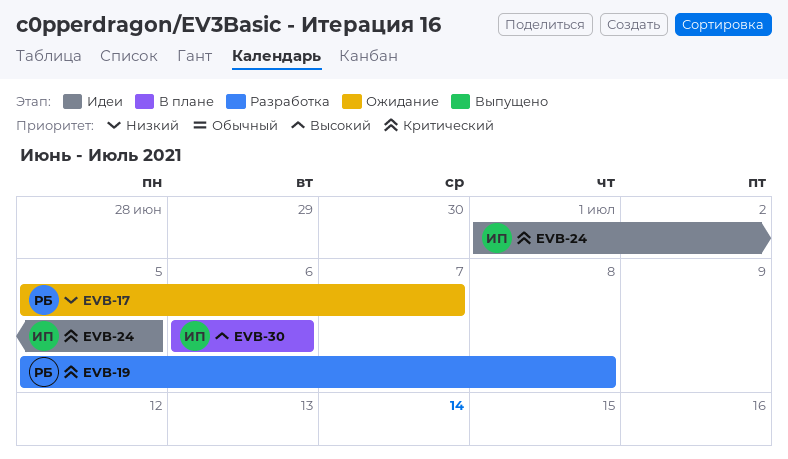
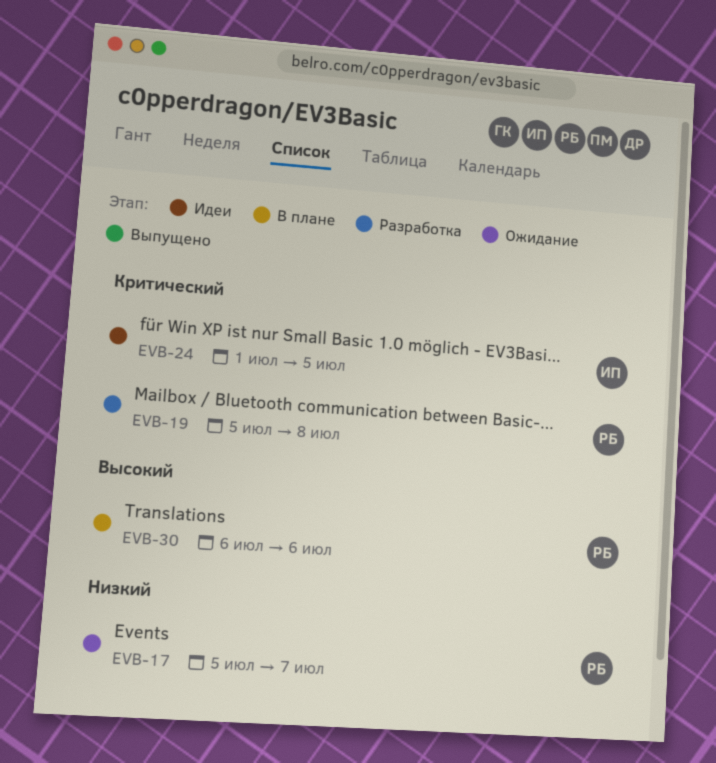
EVB-30, owner: ИП -> РБ

